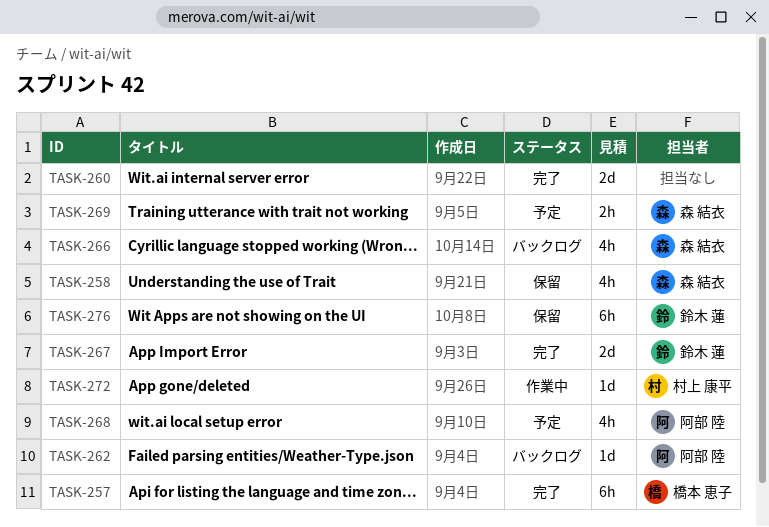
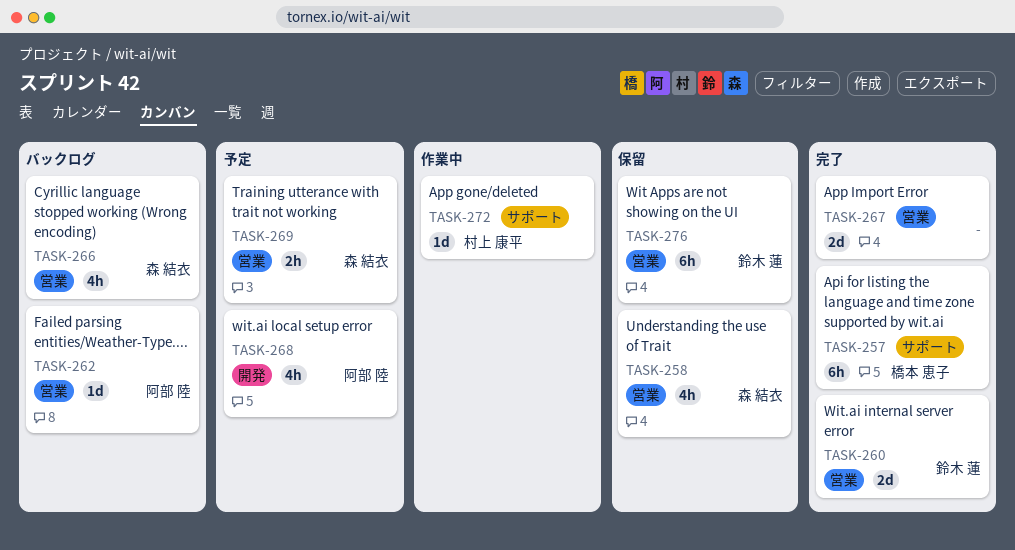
TASK-260, owner: none -> 鈴木 蓮
TASK-267, owner: 鈴木 蓮 -> none

